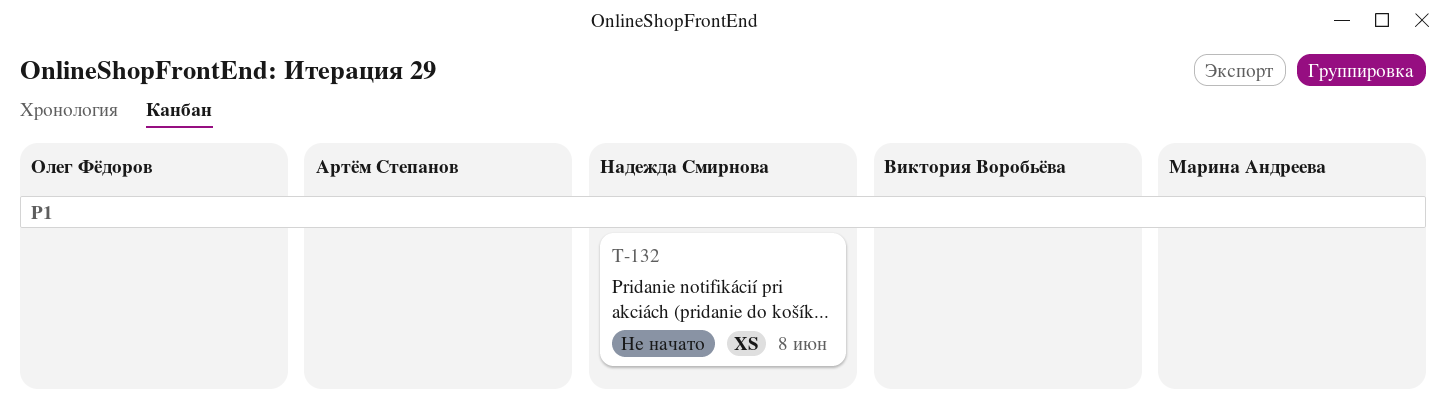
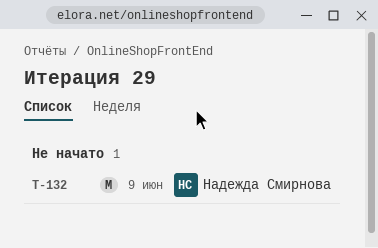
T-132, estimate: XS -> M
T-132, due: Jun 8 -> Jun 9

